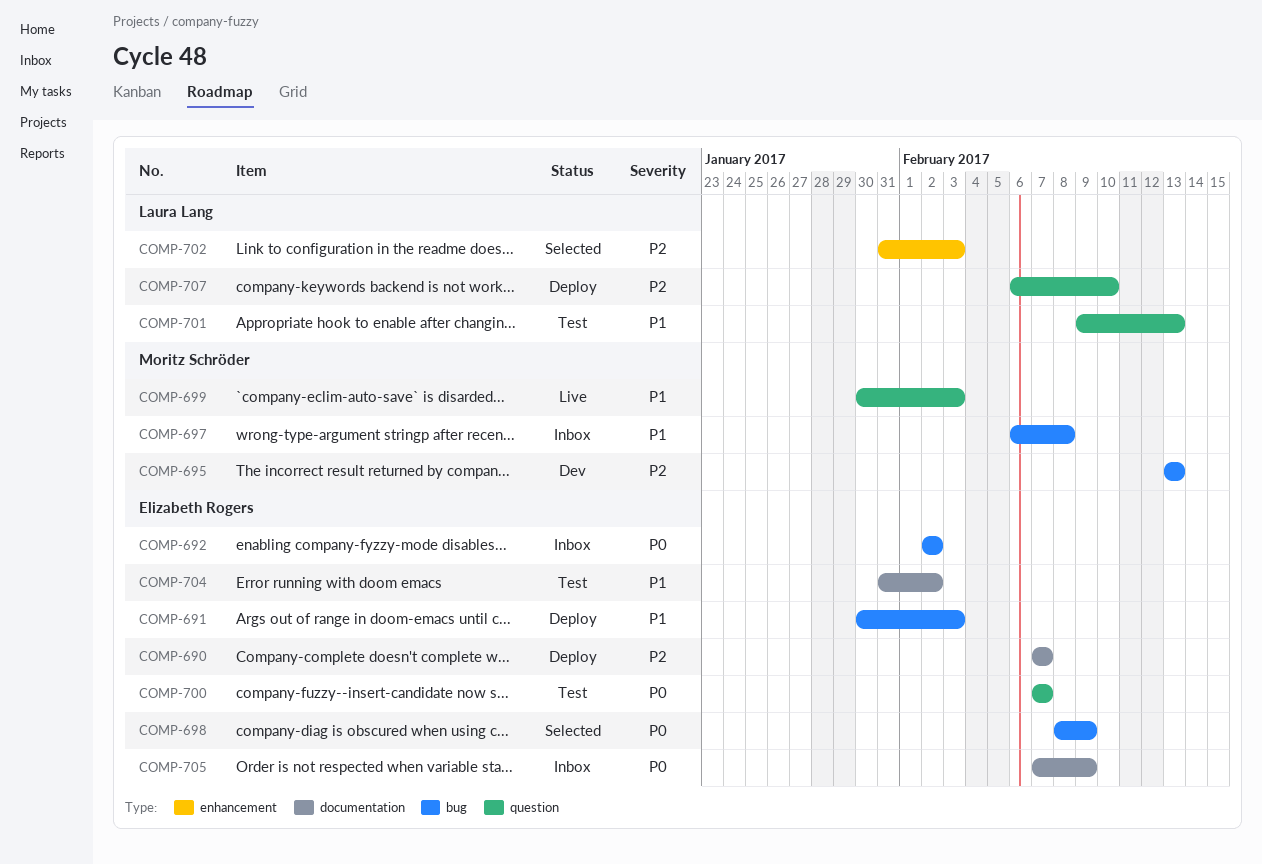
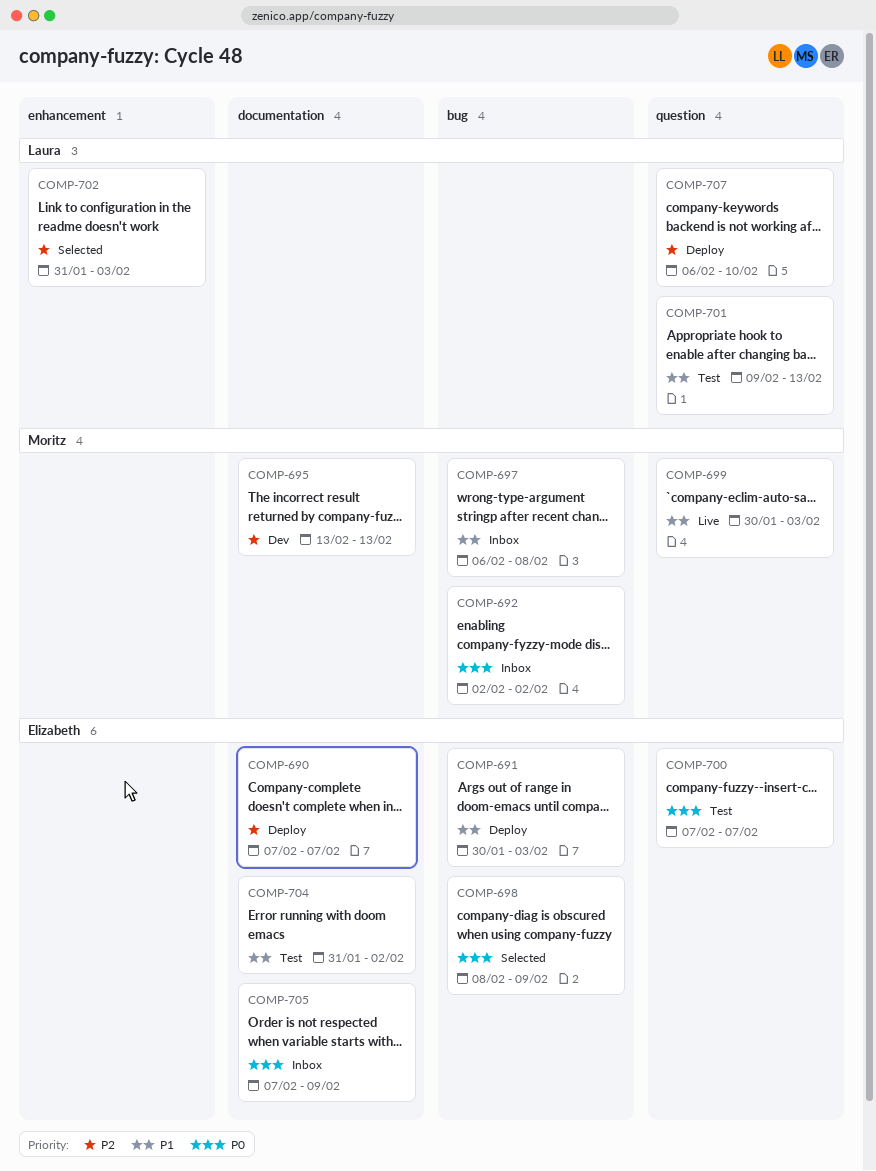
COMP-692, owner: Elizabeth Rogers -> Moritz Schröder
COMP-695, label: bug -> documentation

